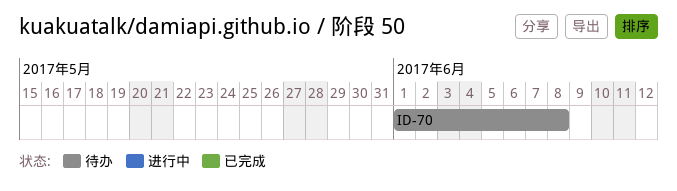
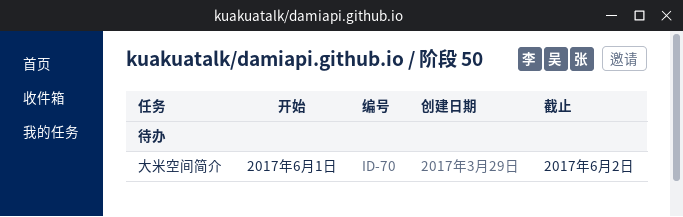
ID-70, due: Jun 8 -> Jun 2

